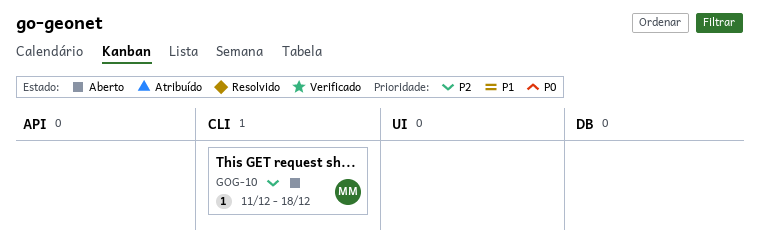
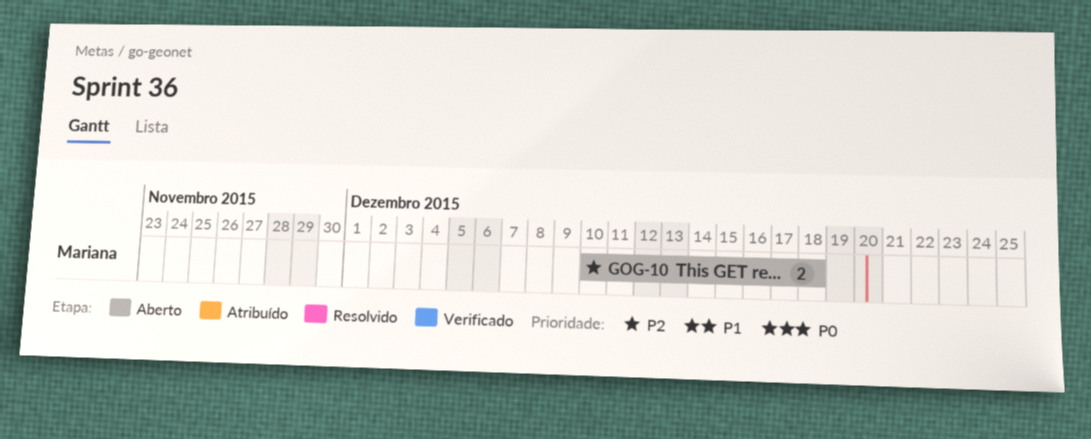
GOG-10, estimate: 1 -> 2
GOG-10, start: Dec 11 -> Dec 10

